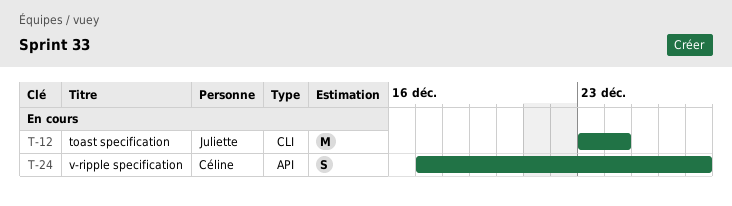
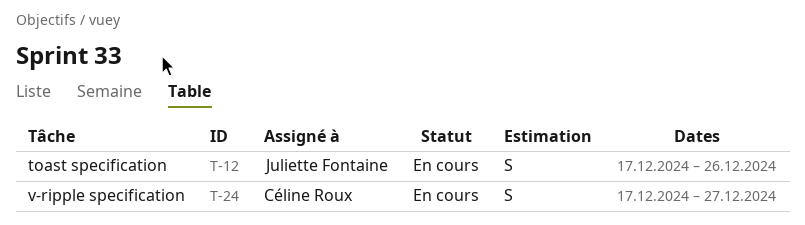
T-12, estimate: M -> S
T-12, start: Dec 23 -> Dec 17
T-12, due: Dec 24 -> Dec 26

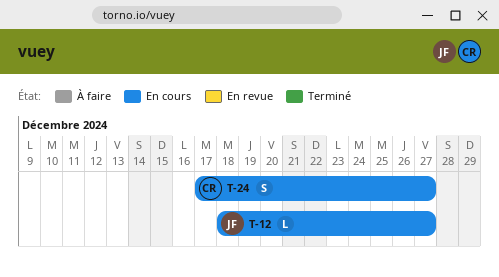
T-12, estimate: S -> L
T-12, start: Dec 17 -> Dec 18
T-12, due: Dec 26 -> Dec 27

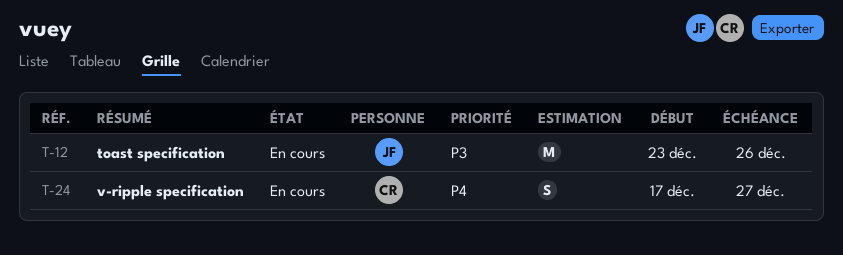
T-12, estimate: L -> M
T-12, start: Dec 18 -> Dec 23
T-12, due: Dec 27 -> Dec 26

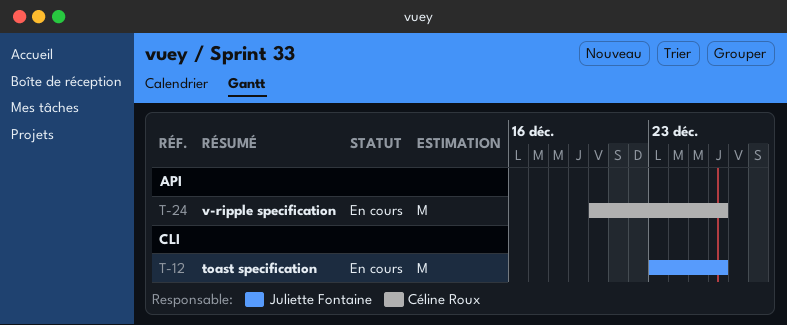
T-24, estimate: S -> M
T-24, start: Dec 17 -> Dec 20
T-24, due: Dec 27 -> Dec 26

